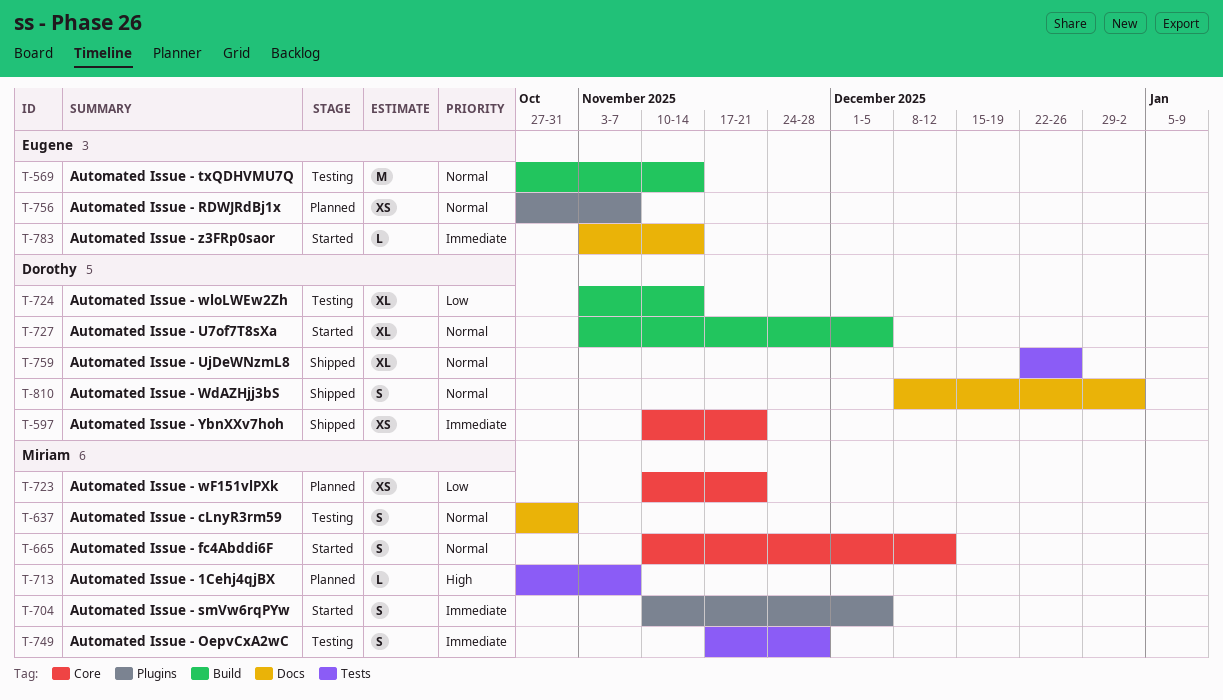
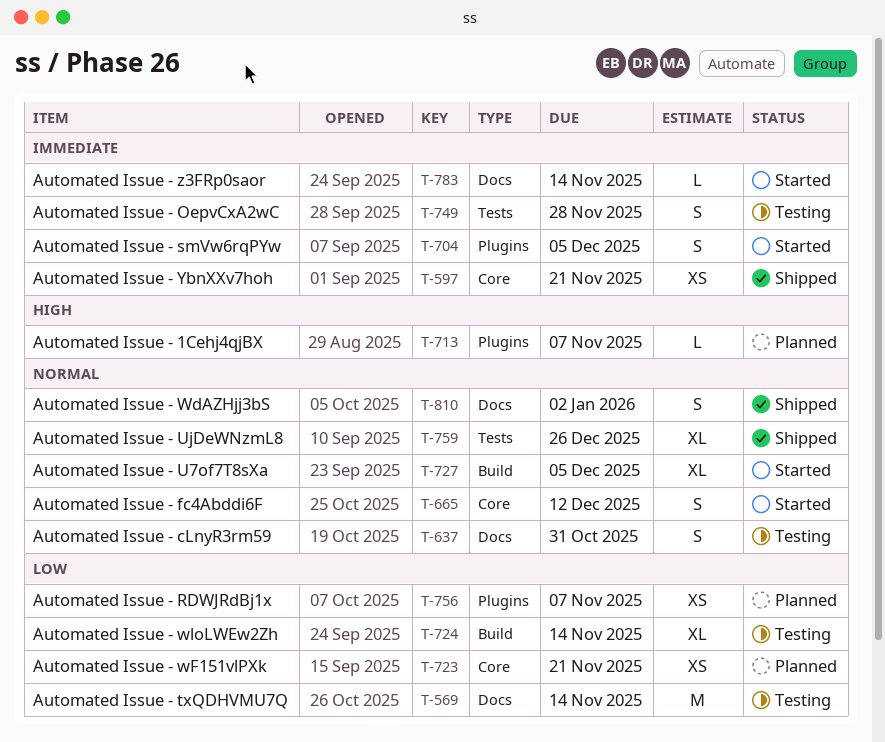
T-569, priority: Normal -> Low
T-569, label: Build -> Docs
T-713, label: Tests -> Plugins
T-756, priority: Normal -> Low

